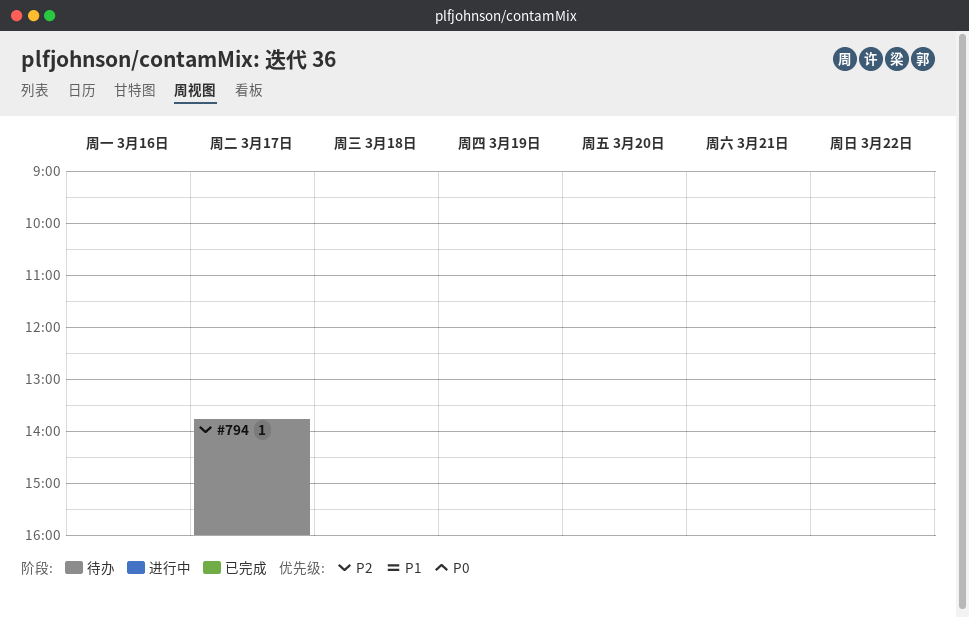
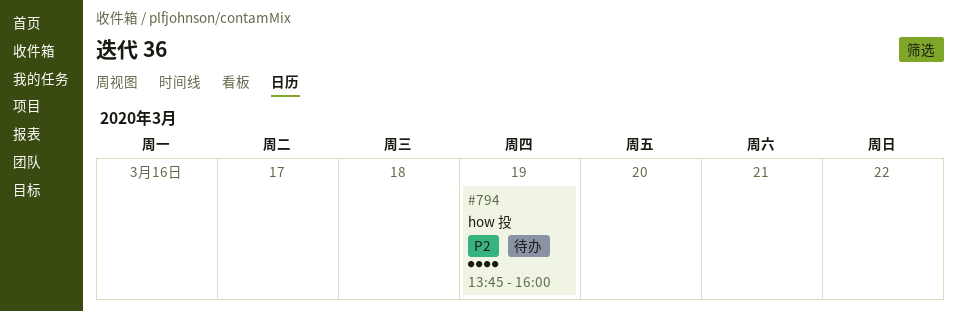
#794, estimate: 1 -> 4
#794, day: Mar 17 -> Mar 19

